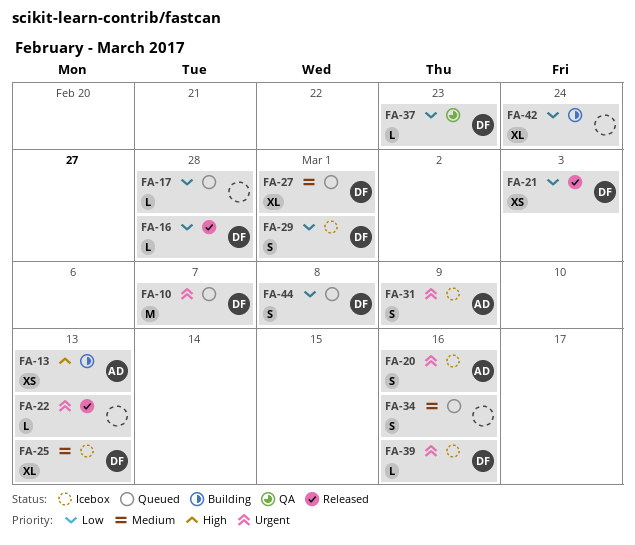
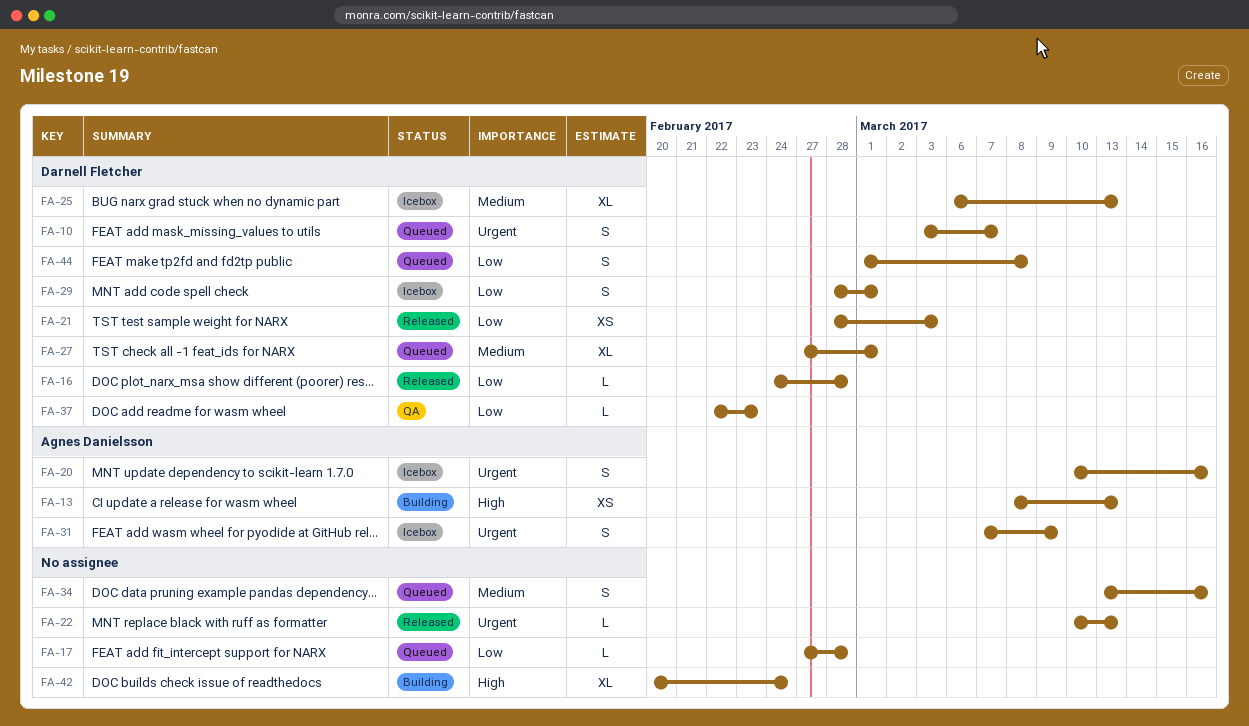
FA-10, estimate: M -> S
FA-39: present -> none
FA-42, priority: Low -> High

